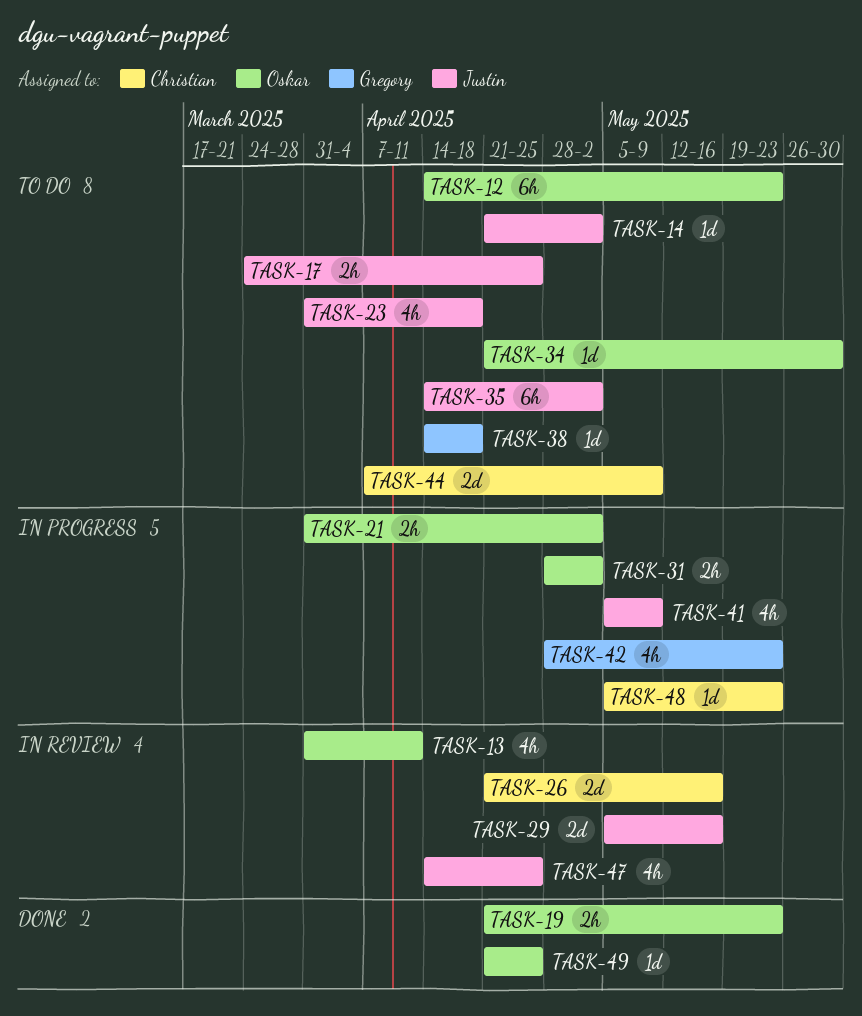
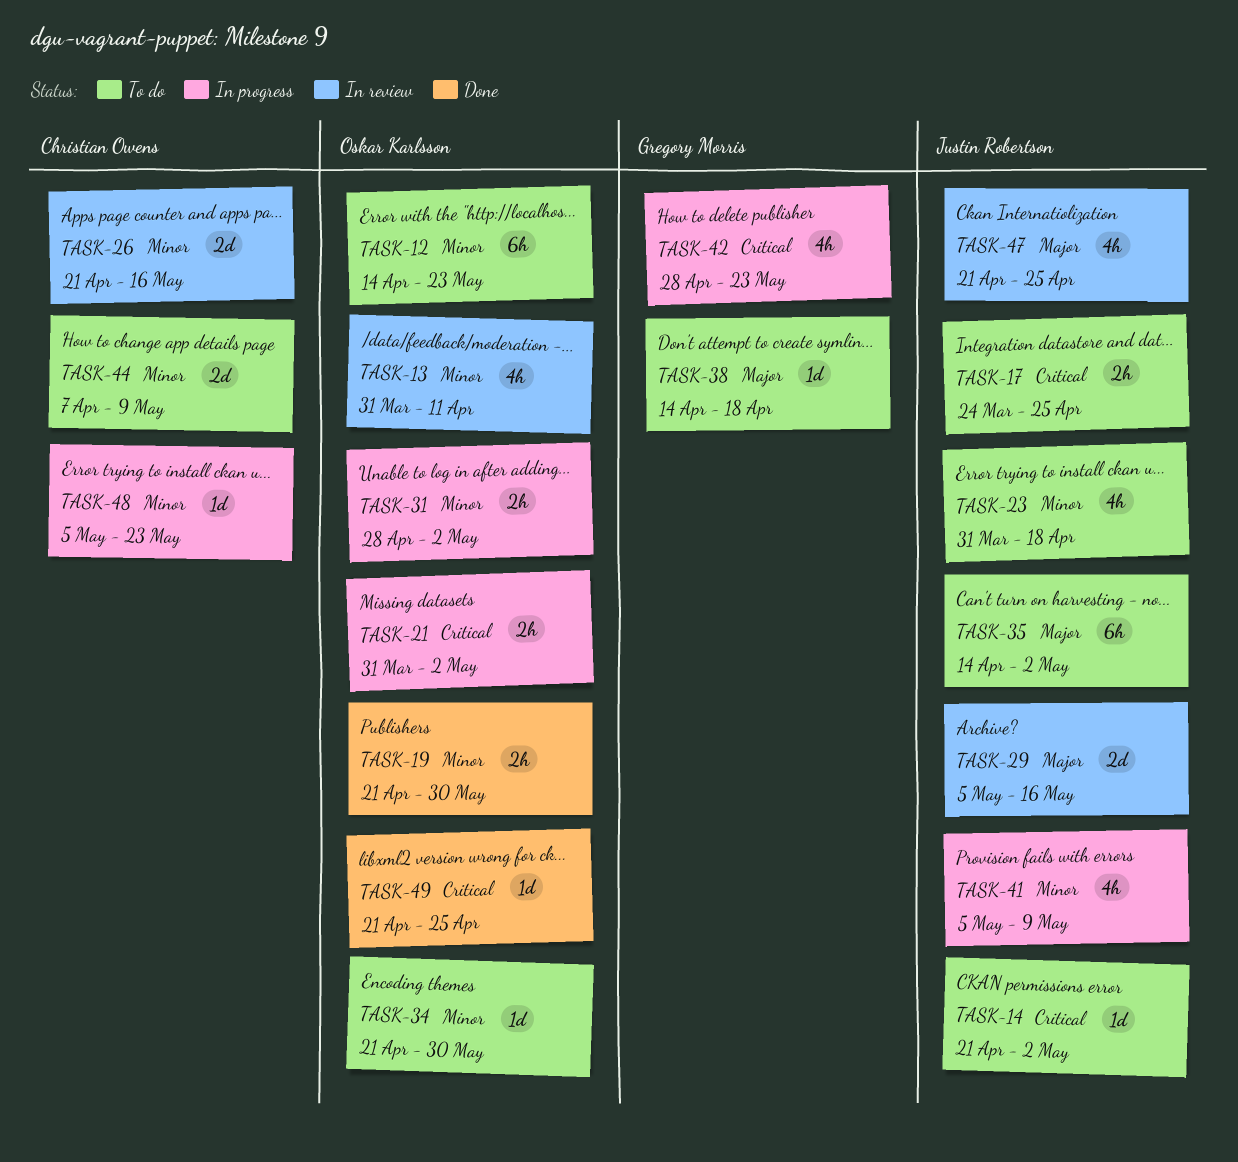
TASK-19, due: May 23 -> May 30
TASK-47, start: Apr 14 -> Apr 21

